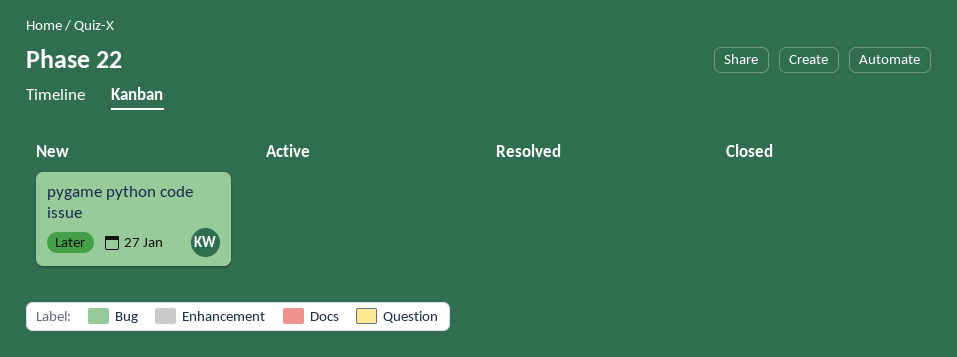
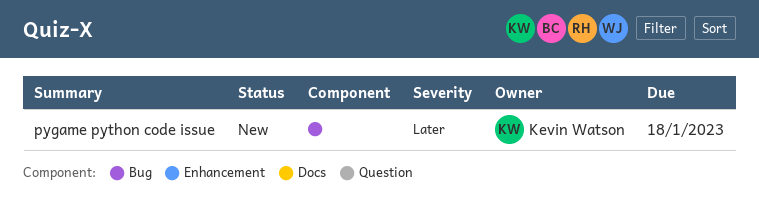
pygame python code issue, due: Jan 27 -> Jan 18

